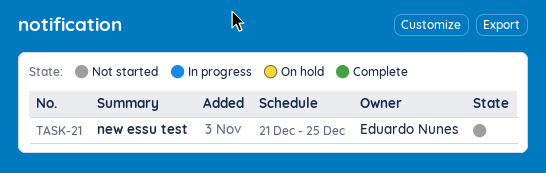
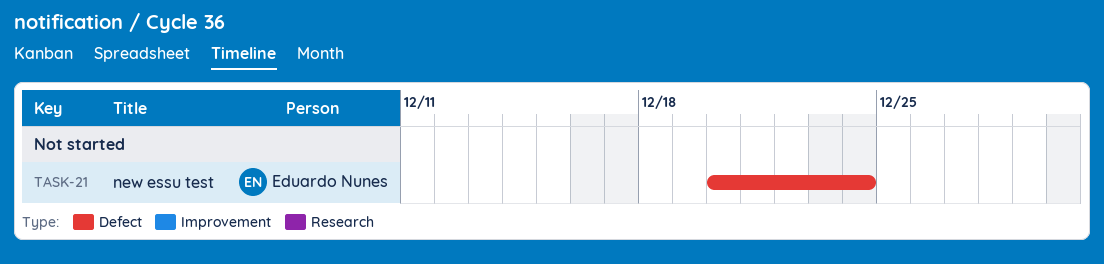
TASK-21, start: Dec 21 -> Dec 20
TASK-21, due: Dec 25 -> Dec 24

